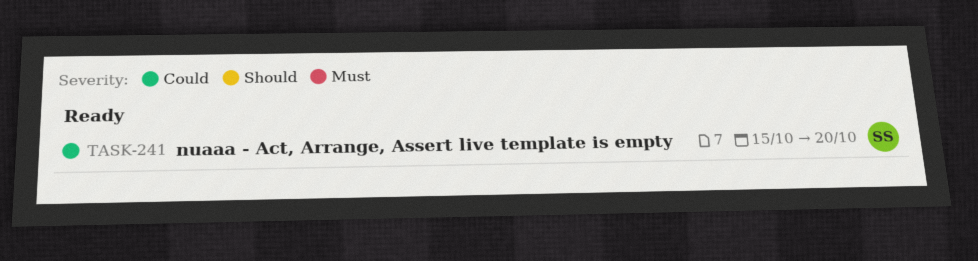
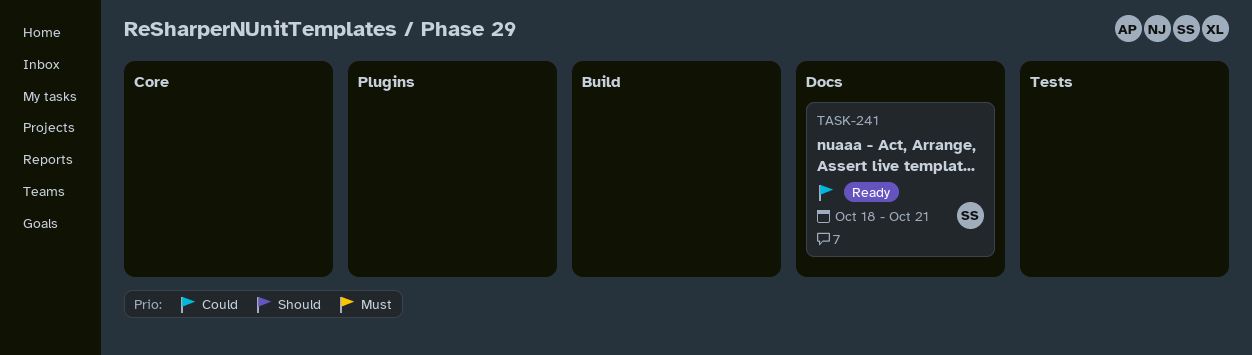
TASK-241, start: Oct 15 -> Oct 18
TASK-241, due: Oct 20 -> Oct 21

